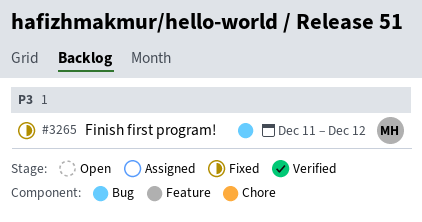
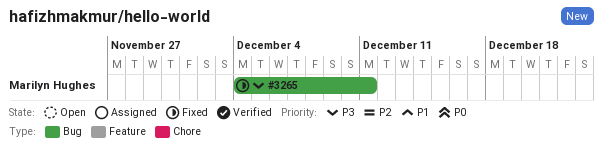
#3265, start: Dec 11 -> Dec 4
#3265, due: Dec 12 -> Dec 11

